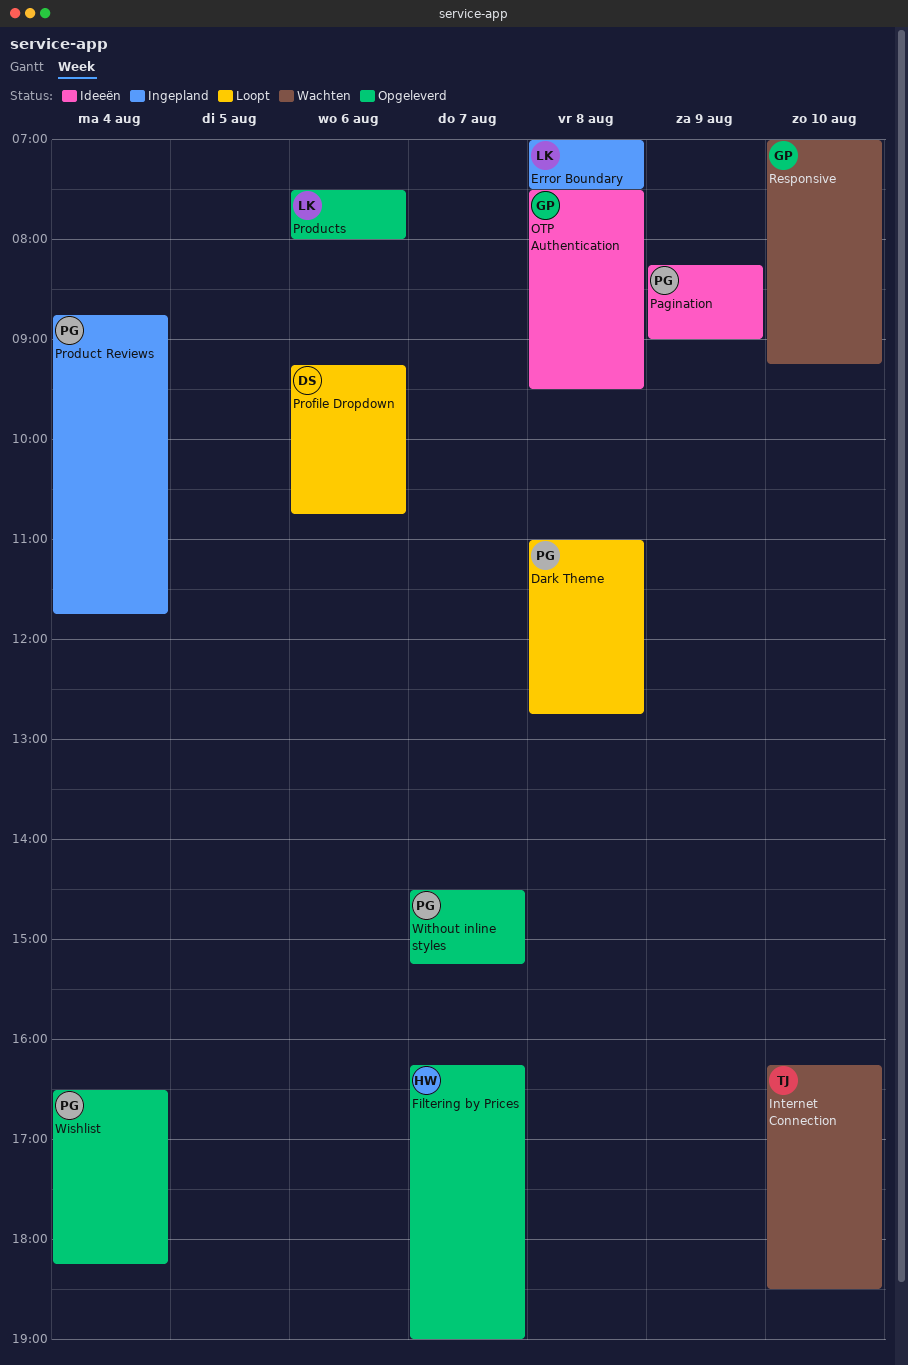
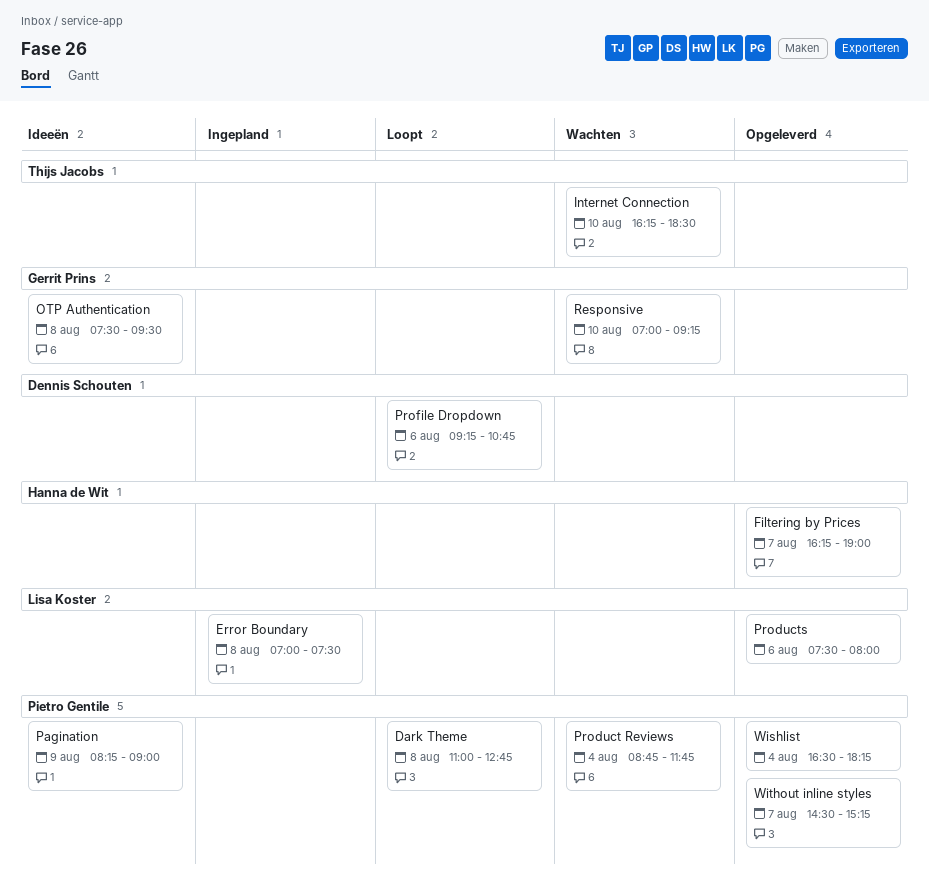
Product Reviews, status: Ingepland -> Wachten

